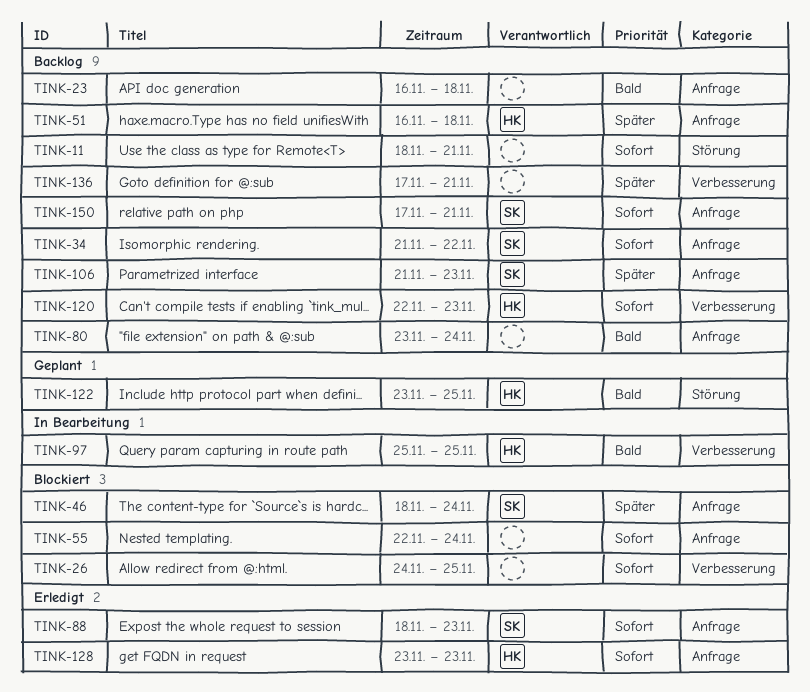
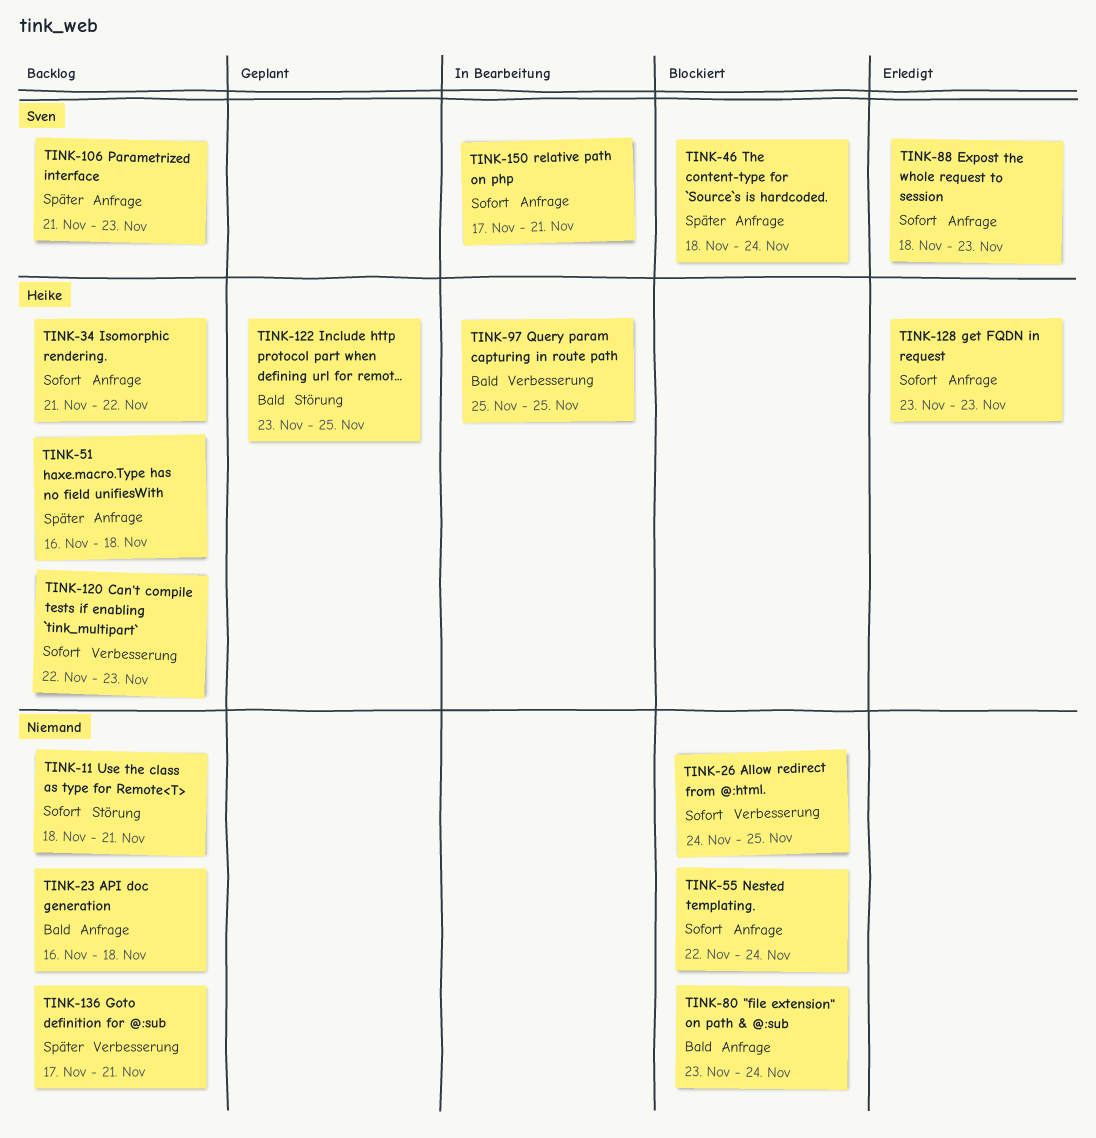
TINK-34, owner: Sven -> Heike
TINK-80, status: Backlog -> Blockiert
TINK-150, status: Backlog -> In Bearbeitung

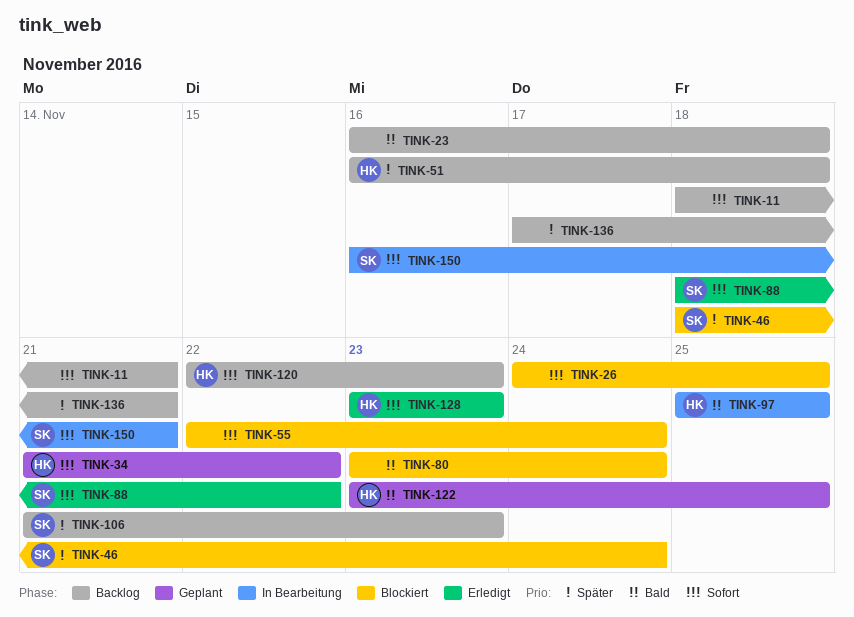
TINK-34, status: Backlog -> Geplant
TINK-88, due: Nov 23 -> Nov 22
TINK-150, start: Nov 17 -> Nov 16

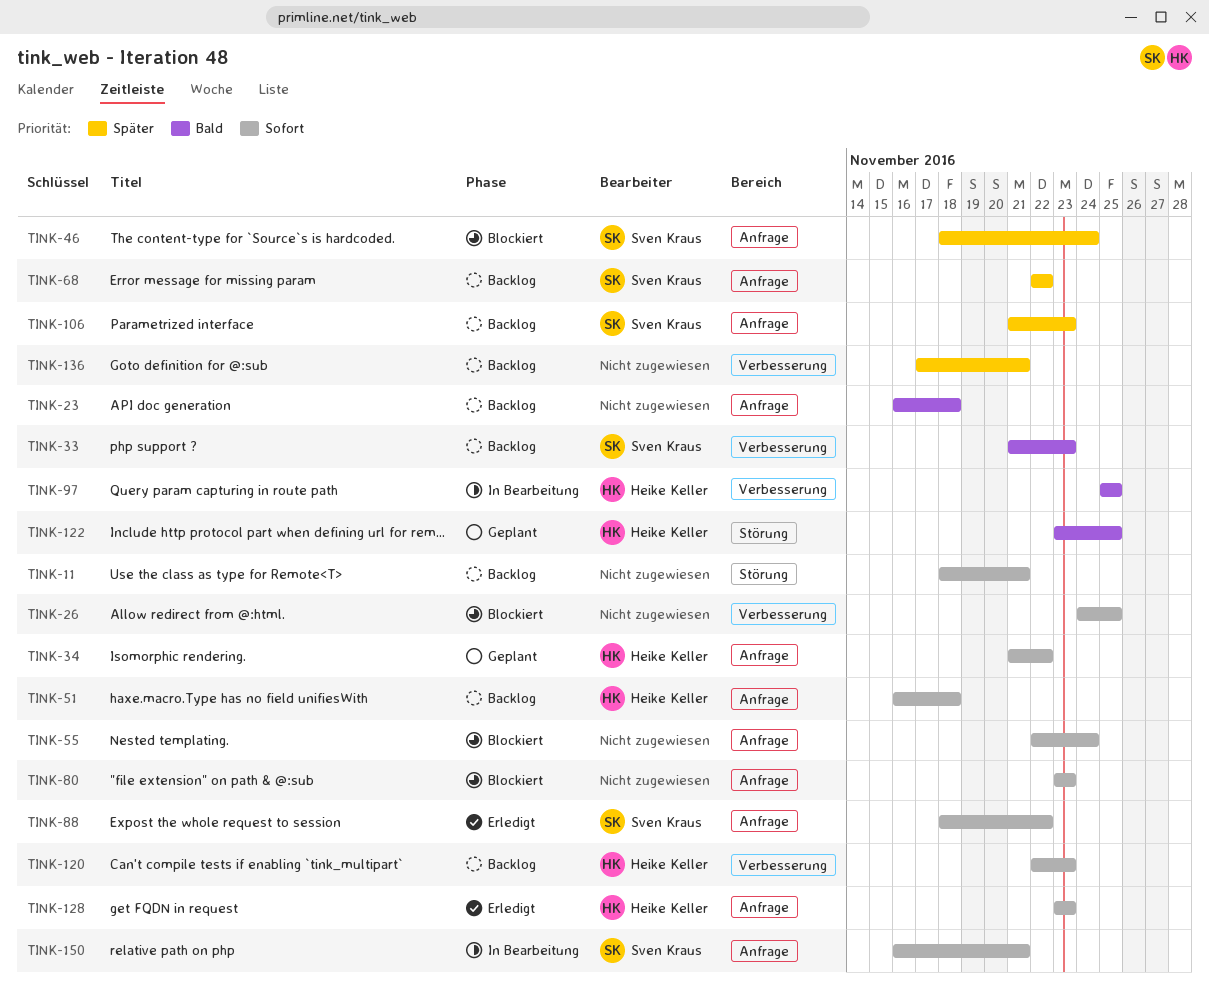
TINK-33: none -> present
TINK-51, priority: Später -> Sofort
TINK-68: none -> present
TINK-80, priority: Bald -> Sofort
TINK-80, due: Nov 24 -> Nov 23

